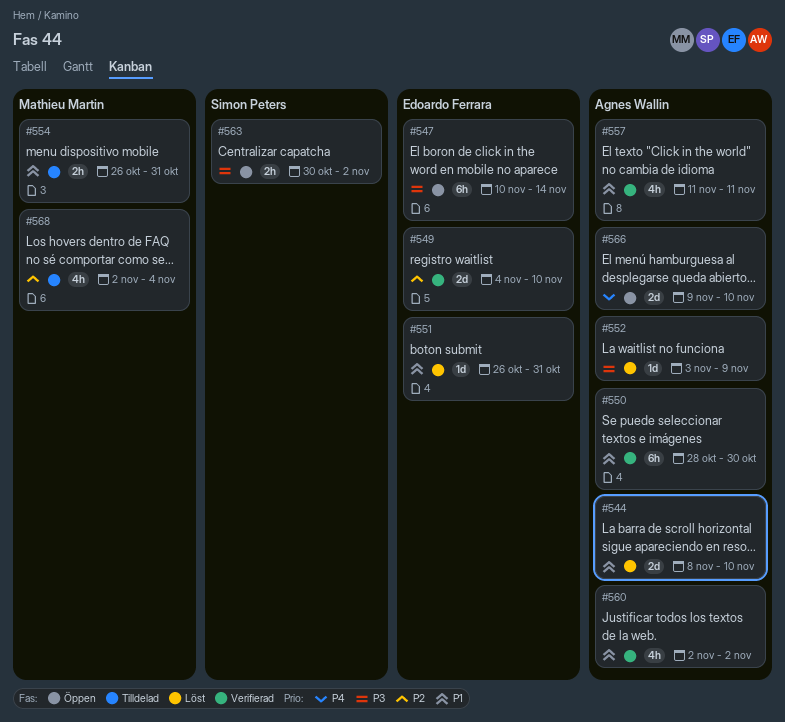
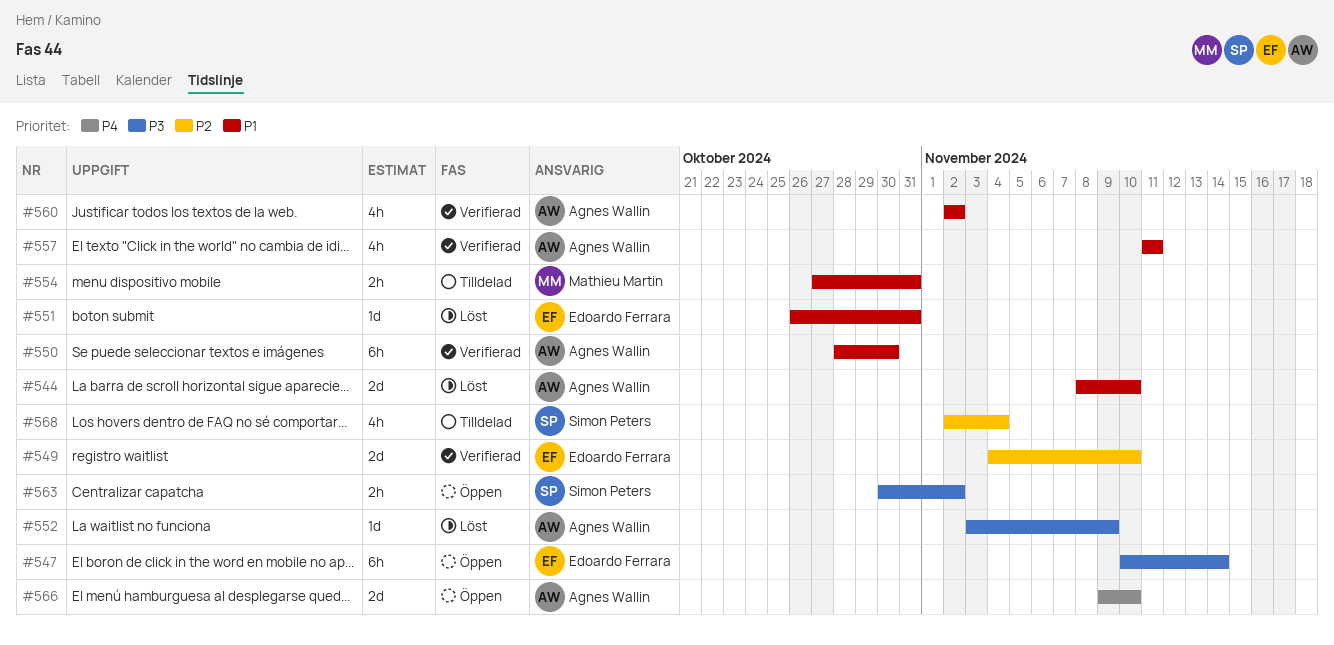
#554, start: Oct 26 -> Oct 27
#568, owner: Mathieu Martin -> Simon Peters

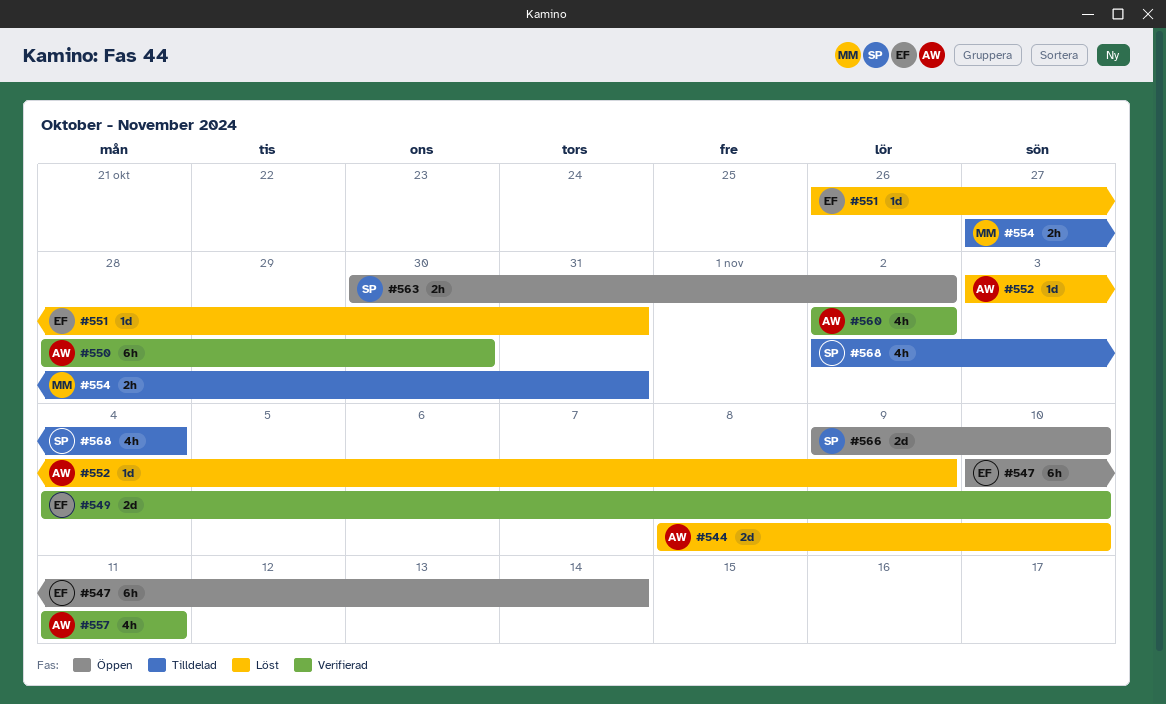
#566, owner: Agnes Wallin -> Simon Peters

